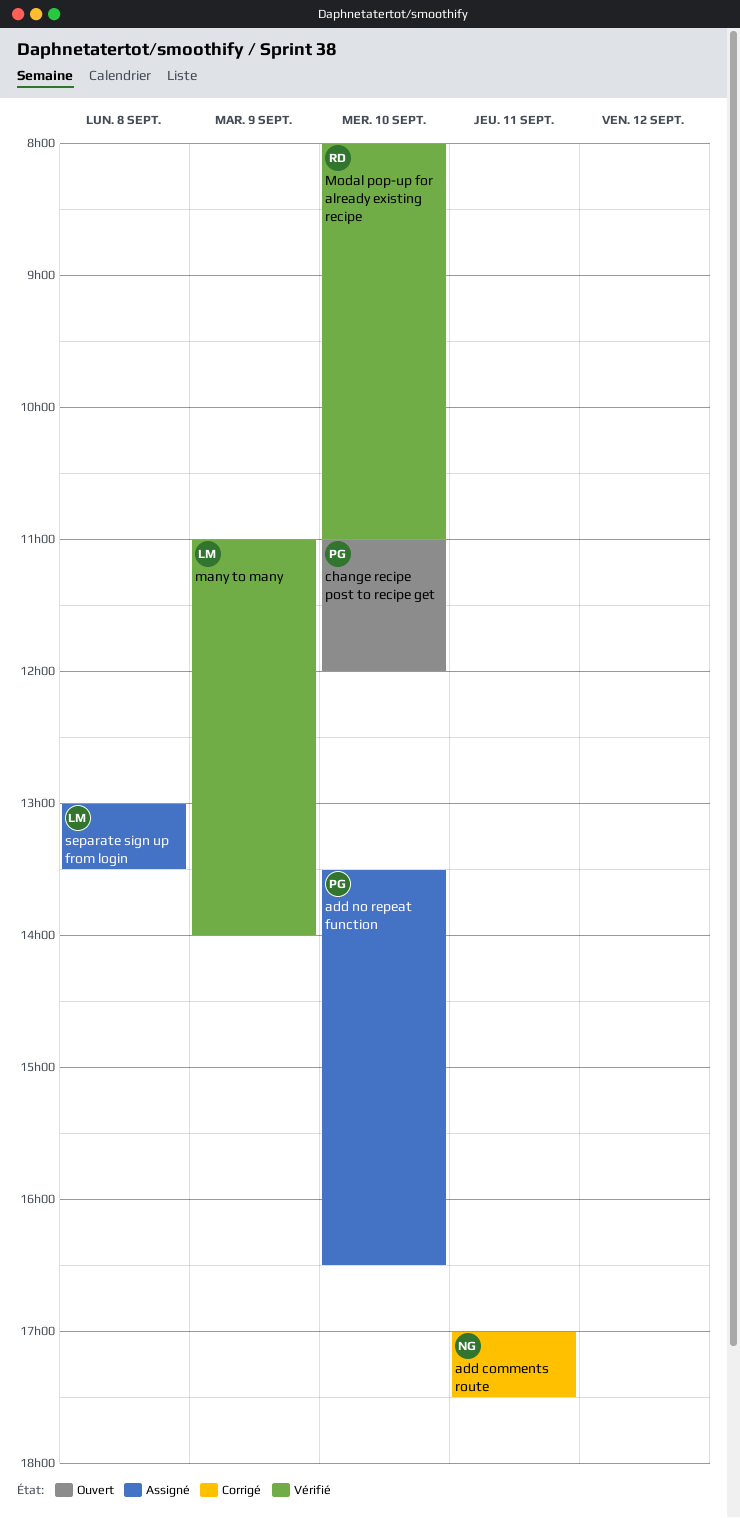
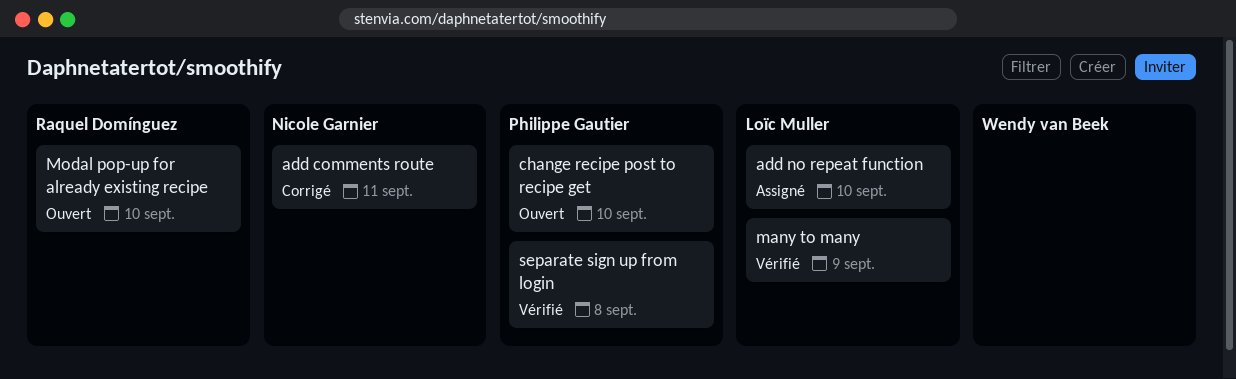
add no repeat function, owner: Philippe Gautier -> Loïc Muller
Modal pop-up for already existing recipe, status: Vérifié -> Ouvert
separate sign up from login, status: Assigné -> Vérifié
separate sign up from login, owner: Loïc Muller -> Philippe Gautier

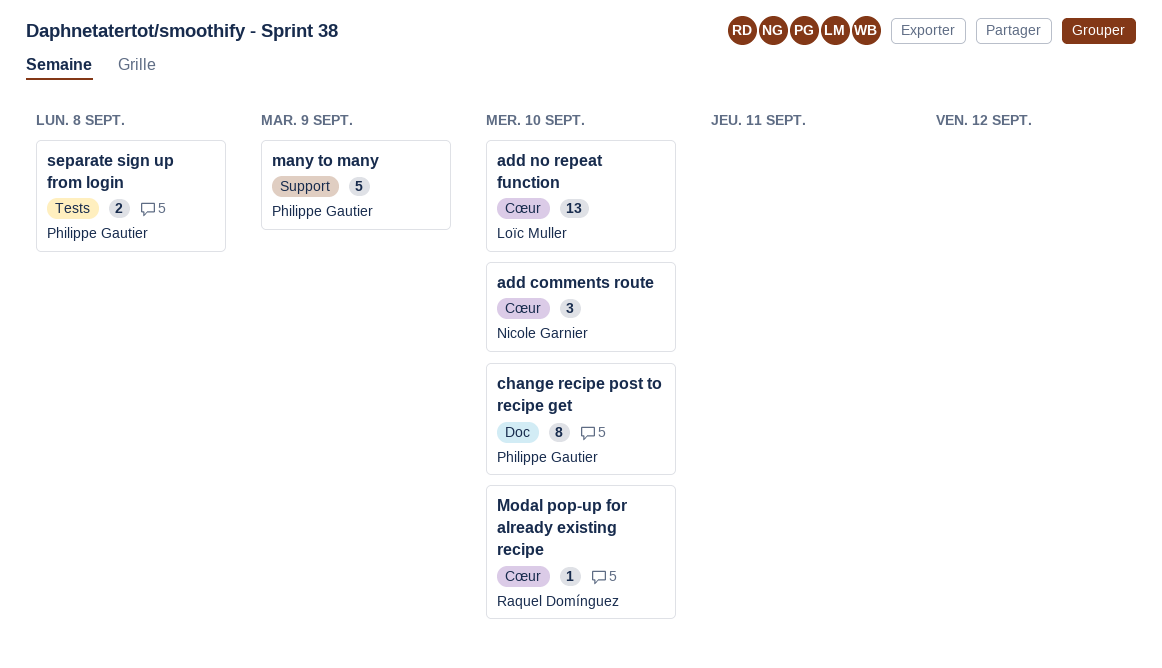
add comments route, day: Sep 11 -> Sep 10
many to many, owner: Loïc Muller -> Philippe Gautier

